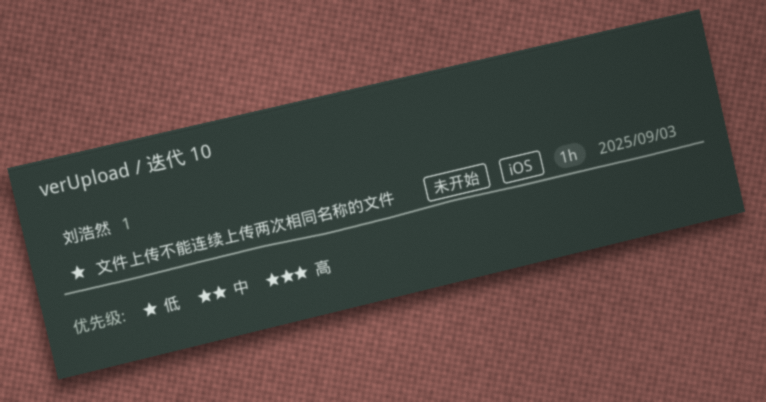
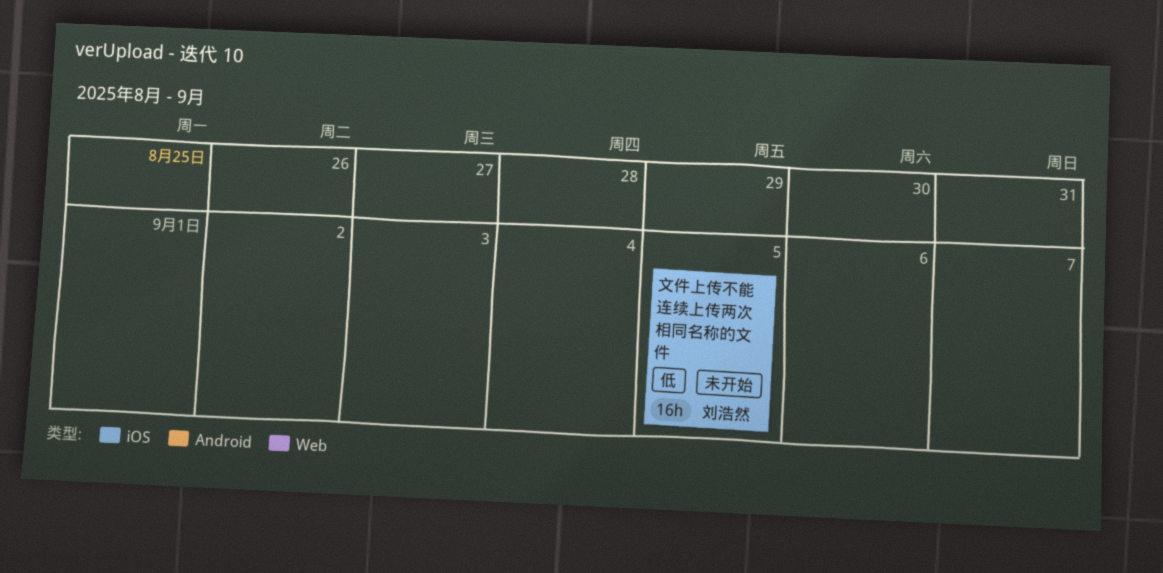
文件上传不能连续上传两次相同名称的文件, estimate: 1h -> 16h
文件上传不能连续上传两次相同名称的文件, due: Sep 3 -> Sep 5

